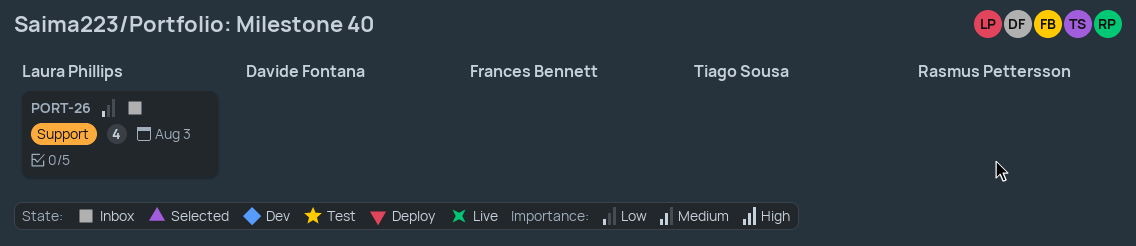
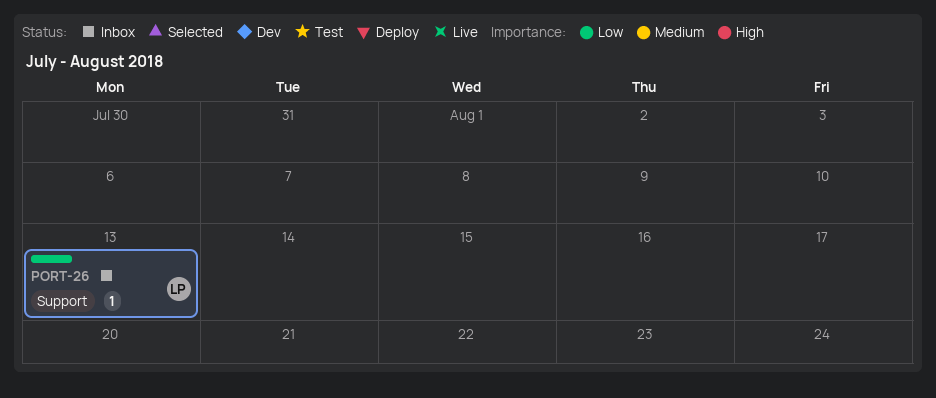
PORT-26, estimate: 4 -> 1
PORT-26, due: Aug 3 -> Aug 13

